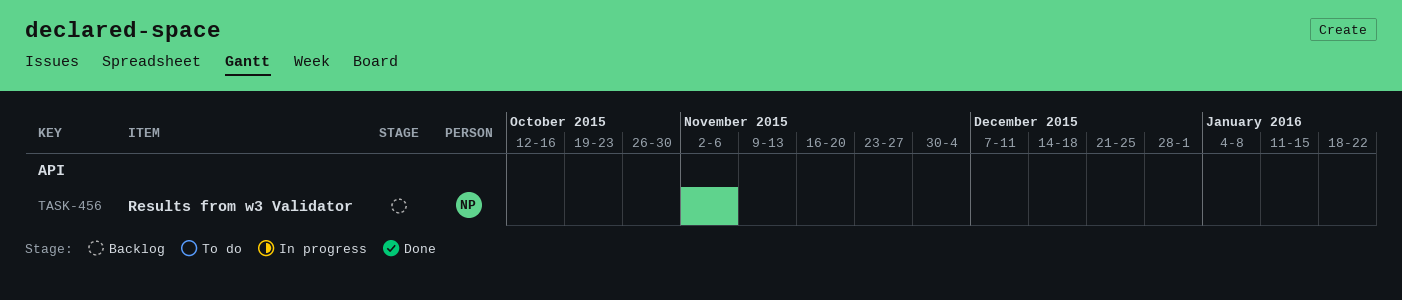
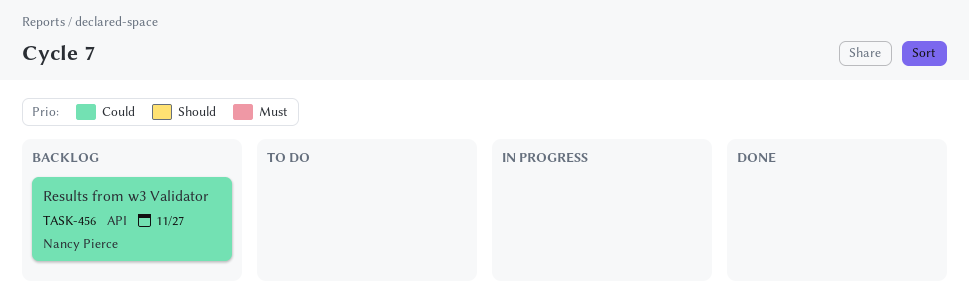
TASK-456, due: Nov 6 -> Nov 27

